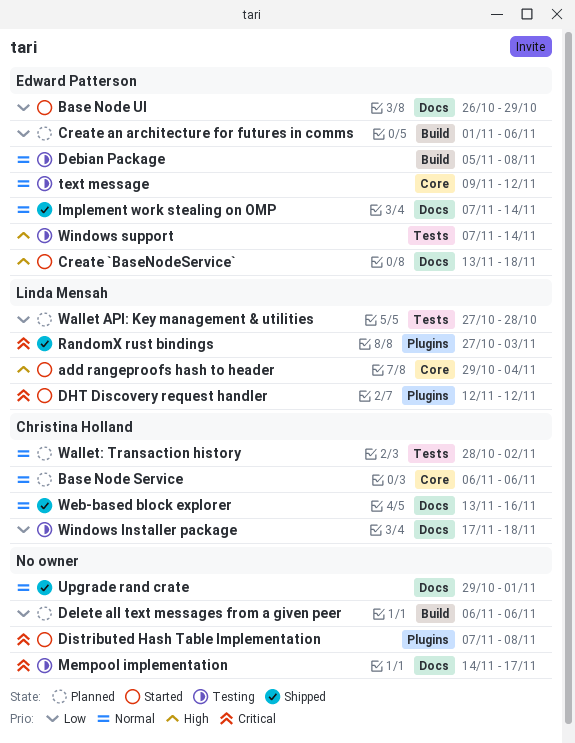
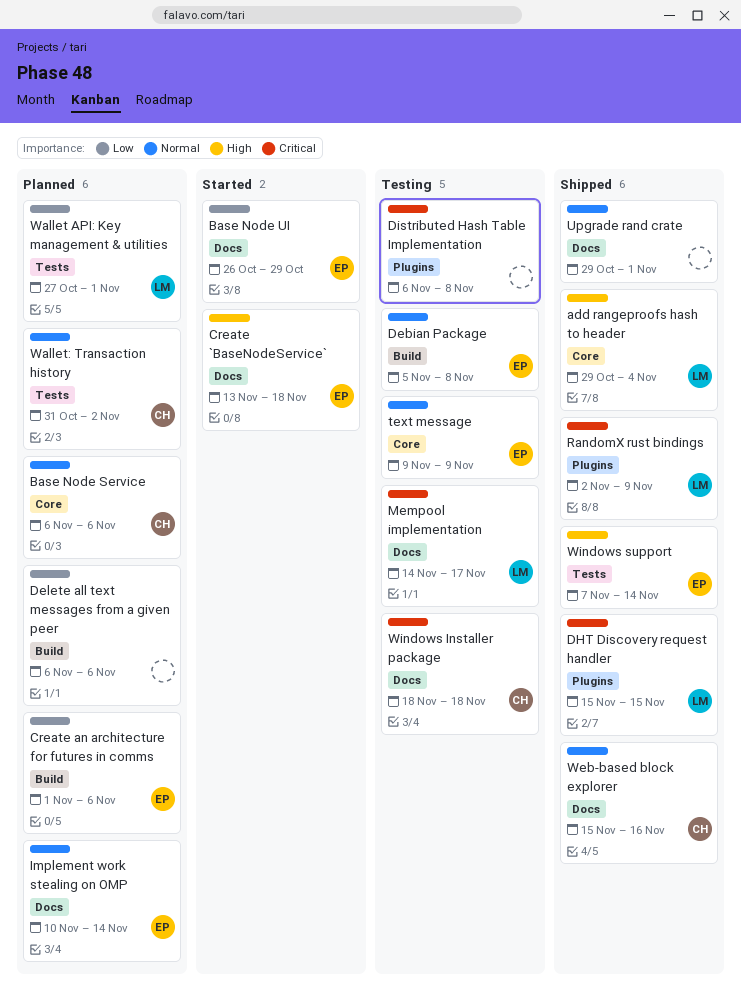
add rangeproofs hash to header, status: Started -> Shipped
DHT Discovery request handler, status: Started -> Shipped
DHT Discovery request handler, start: Nov 12 -> Nov 15
DHT Discovery request handler, due: Nov 12 -> Nov 15
Distributed Hash Table Implementation, status: Started -> Testing
Distributed Hash Table Implementation, start: Nov 7 -> Nov 6
Implement work stealing on OMP, status: Shipped -> Planned
Implement work stealing on OMP, start: Nov 7 -> Nov 10
Mempool implementation, owner: none -> Linda Mensah
RandomX rust bindings, start: Oct 27 -> Nov 2
RandomX rust bindings, due: Nov 3 -> Nov 9
text message, due: Nov 12 -> Nov 9
Wallet API: Key management & utilities, due: Oct 28 -> Nov 1
Wallet: Transaction history, start: Oct 28 -> Oct 31
Web-based block explorer, start: Nov 13 -> Nov 15
Windows Installer package, priority: Low -> Critical
Windows Installer package, start: Nov 17 -> Nov 18
Windows support, status: Testing -> Shipped

